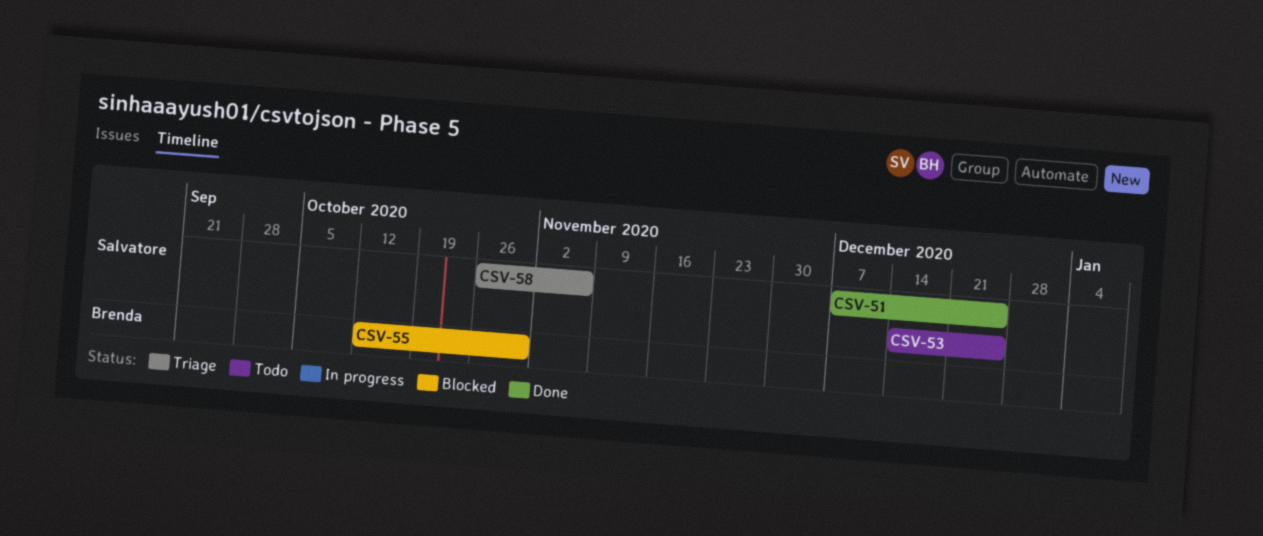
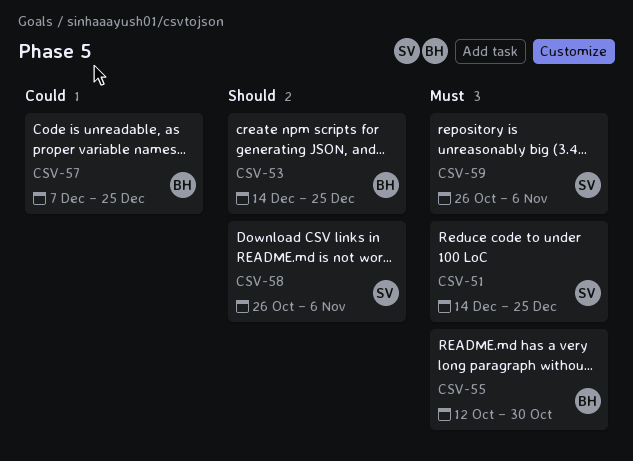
CSV-51, start: Dec 7 -> Dec 14
CSV-53, owner: Salvatore -> Brenda
CSV-57: none -> present
CSV-59: none -> present

